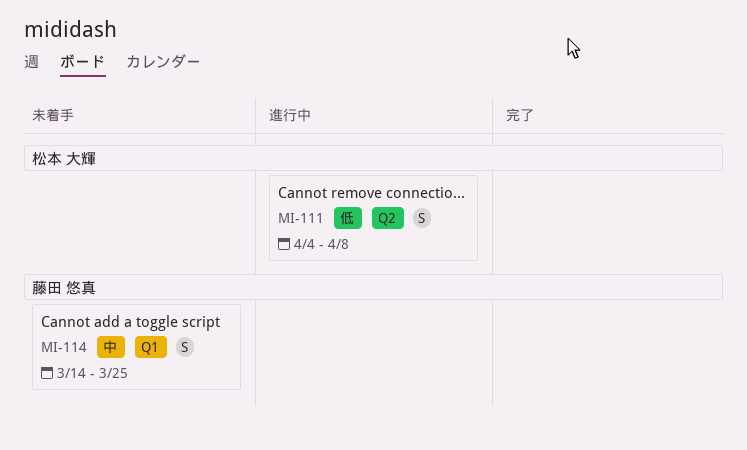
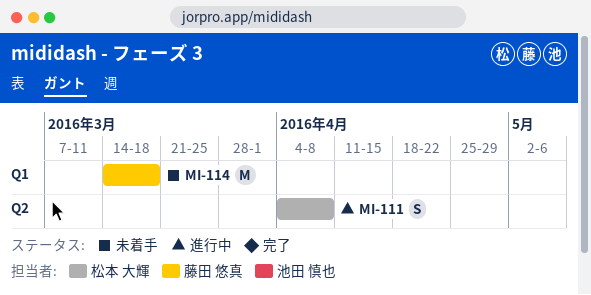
MI-114, estimate: S -> M
MI-114, due: Mar 25 -> Mar 18

